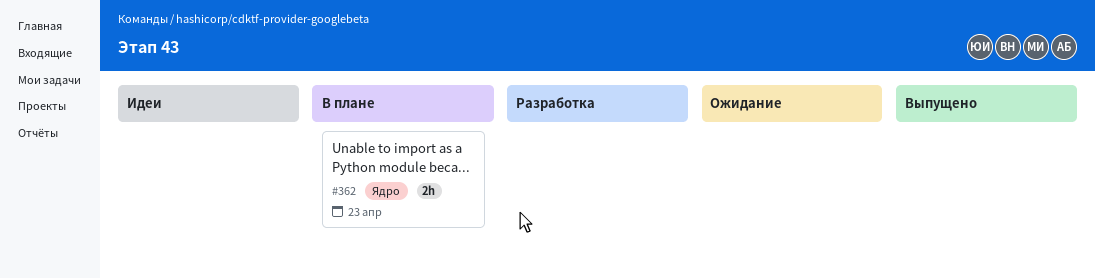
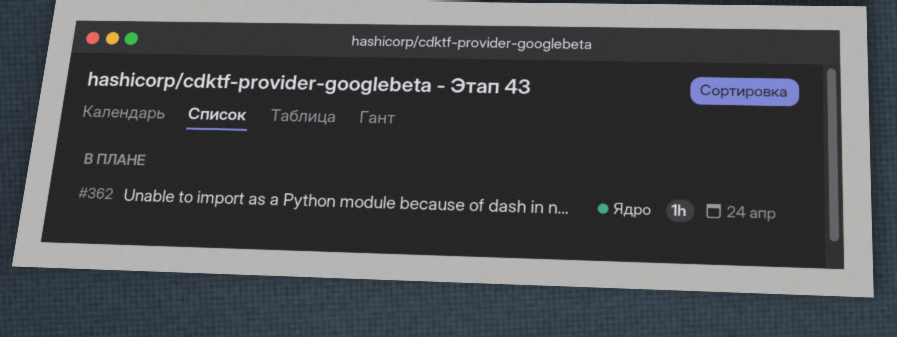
#362, estimate: 2h -> 1h
#362, due: Apr 23 -> Apr 24

